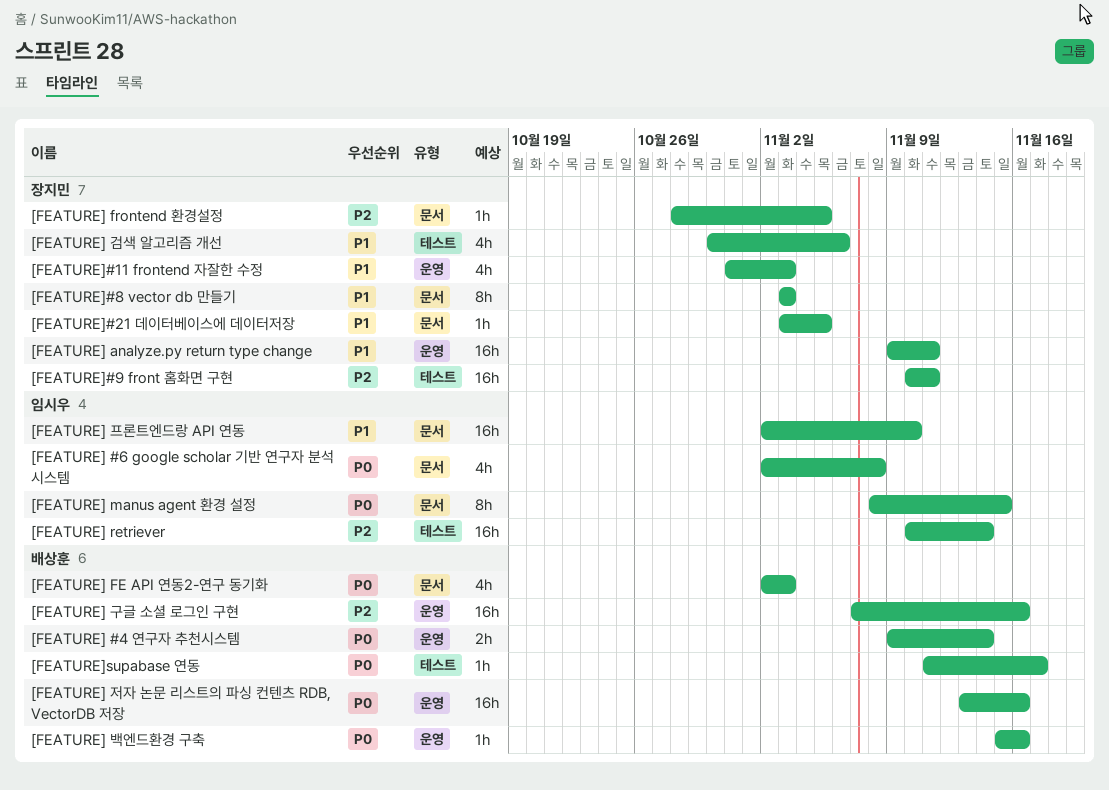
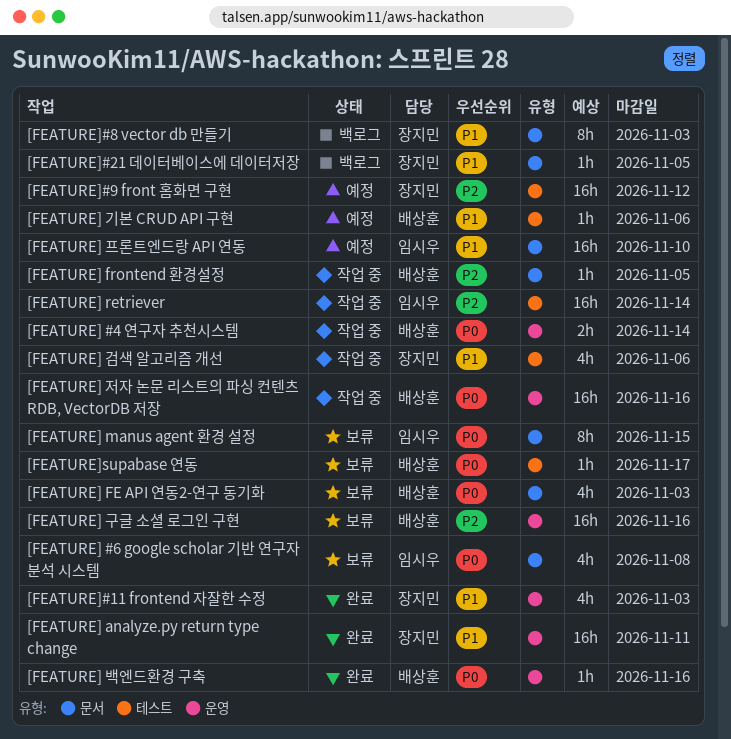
[FEATURE] frontend 환경설정, owner: 장지민 -> 배상훈
[FEATURE] 기본 CRUD API 구현: none -> present
[FEATURE]#9 front 홈화면 구현, due: Nov 11 -> Nov 12

